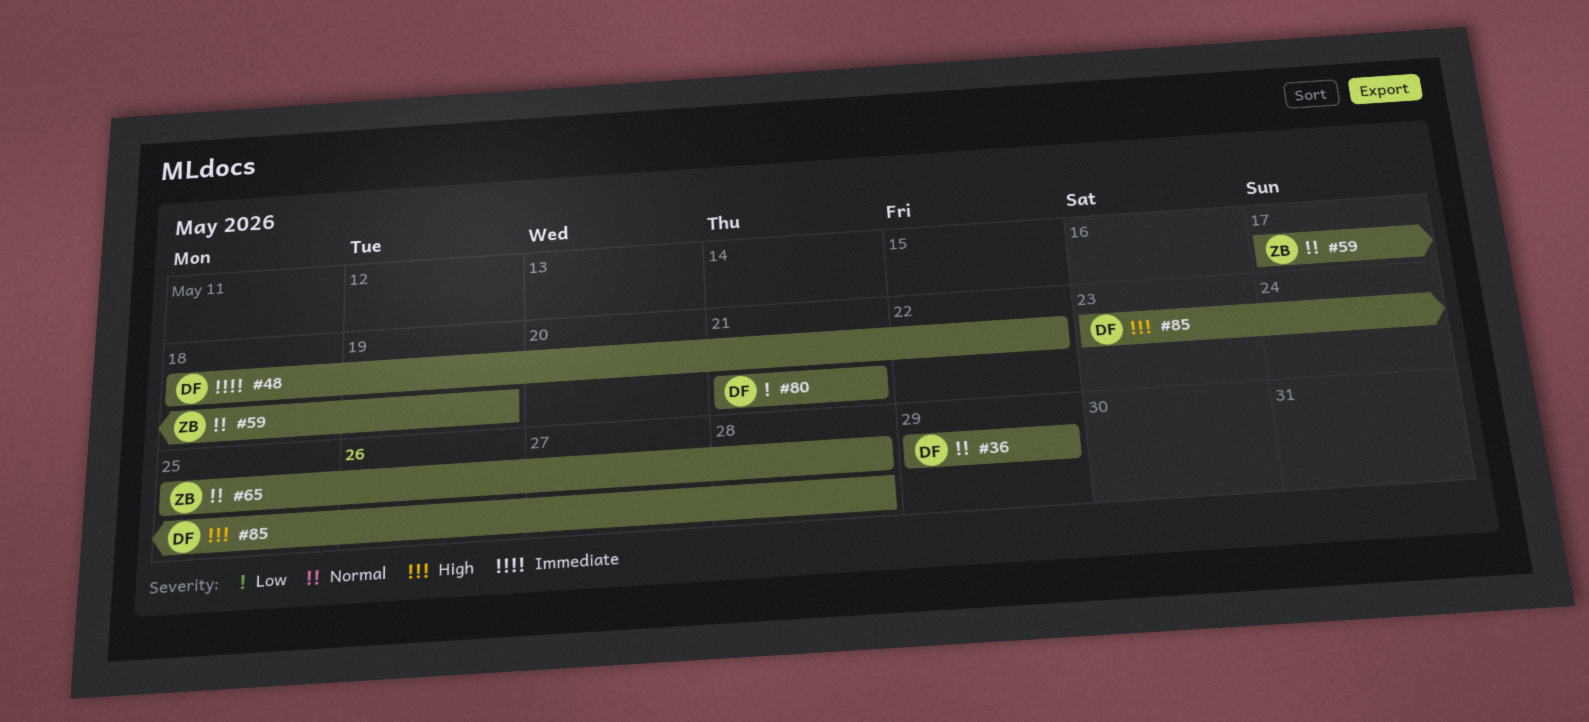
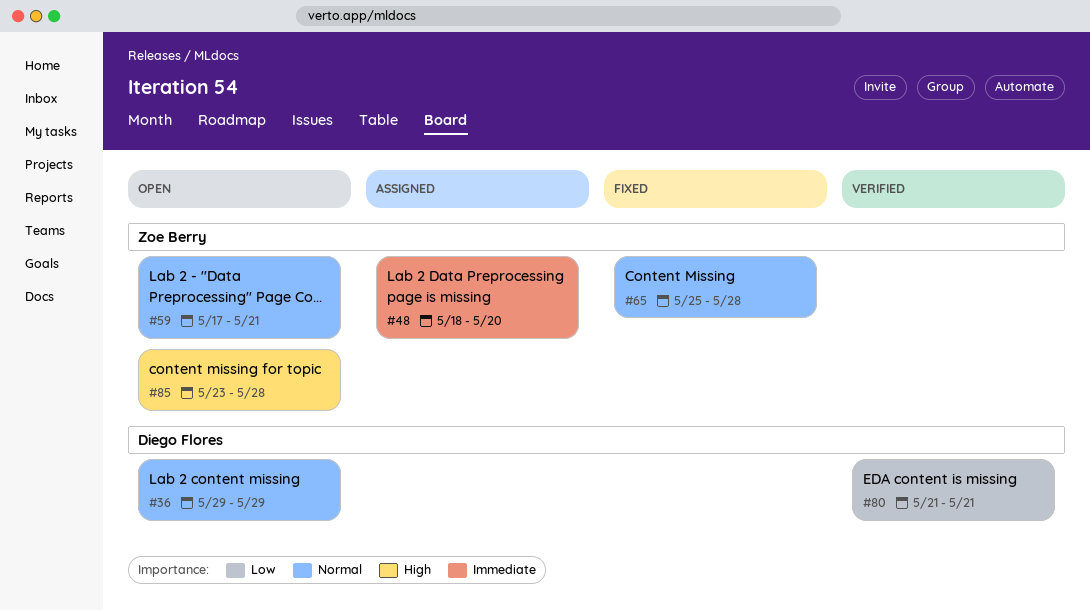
#48, owner: Diego Flores -> Zoe Berry
#48, due: May 22 -> May 20
#59, due: May 19 -> May 21
#85, owner: Diego Flores -> Zoe Berry

